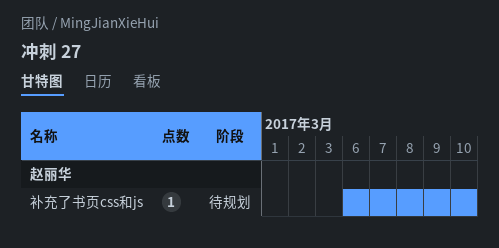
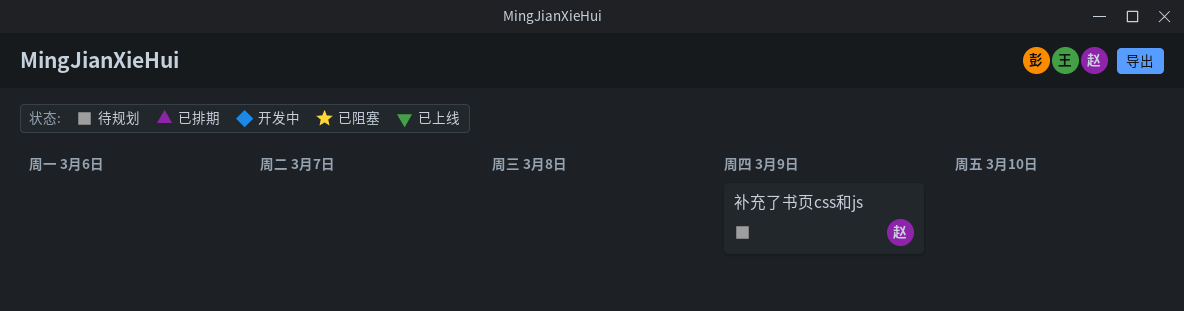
补充了书页css和js, due: Mar 10 -> Mar 9

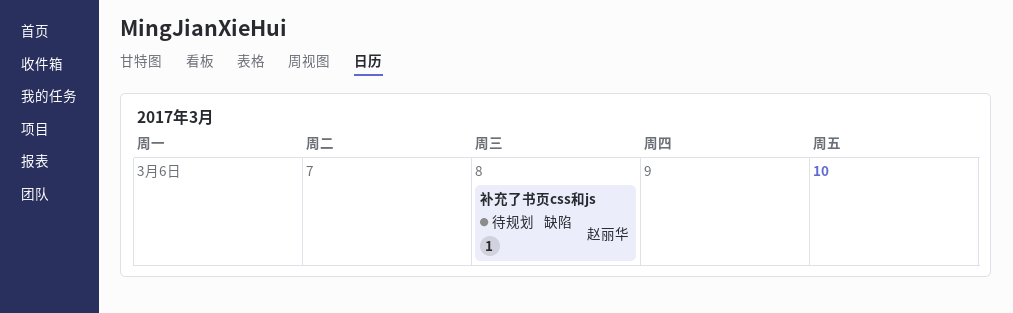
补充了书页css和js, due: Mar 9 -> Mar 8

